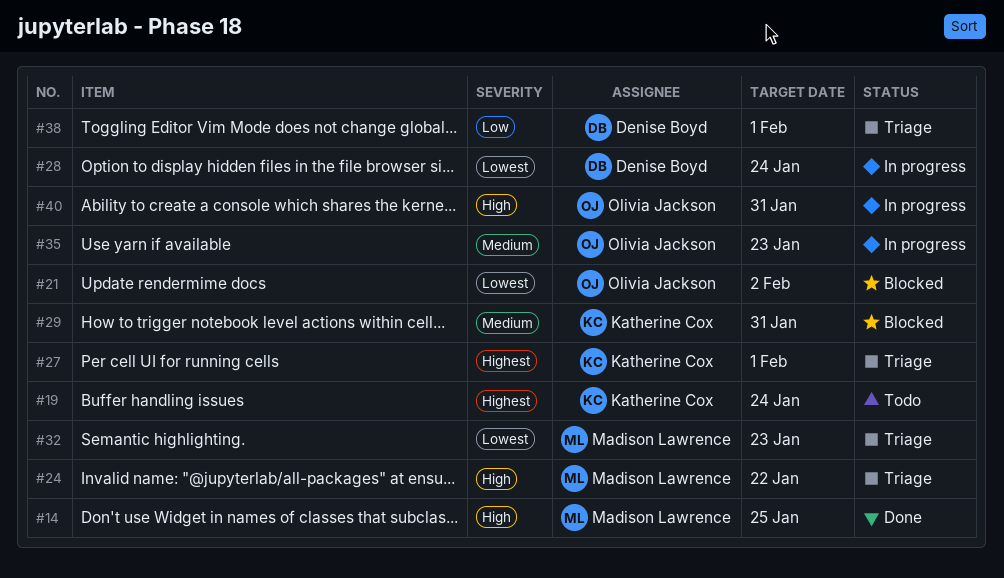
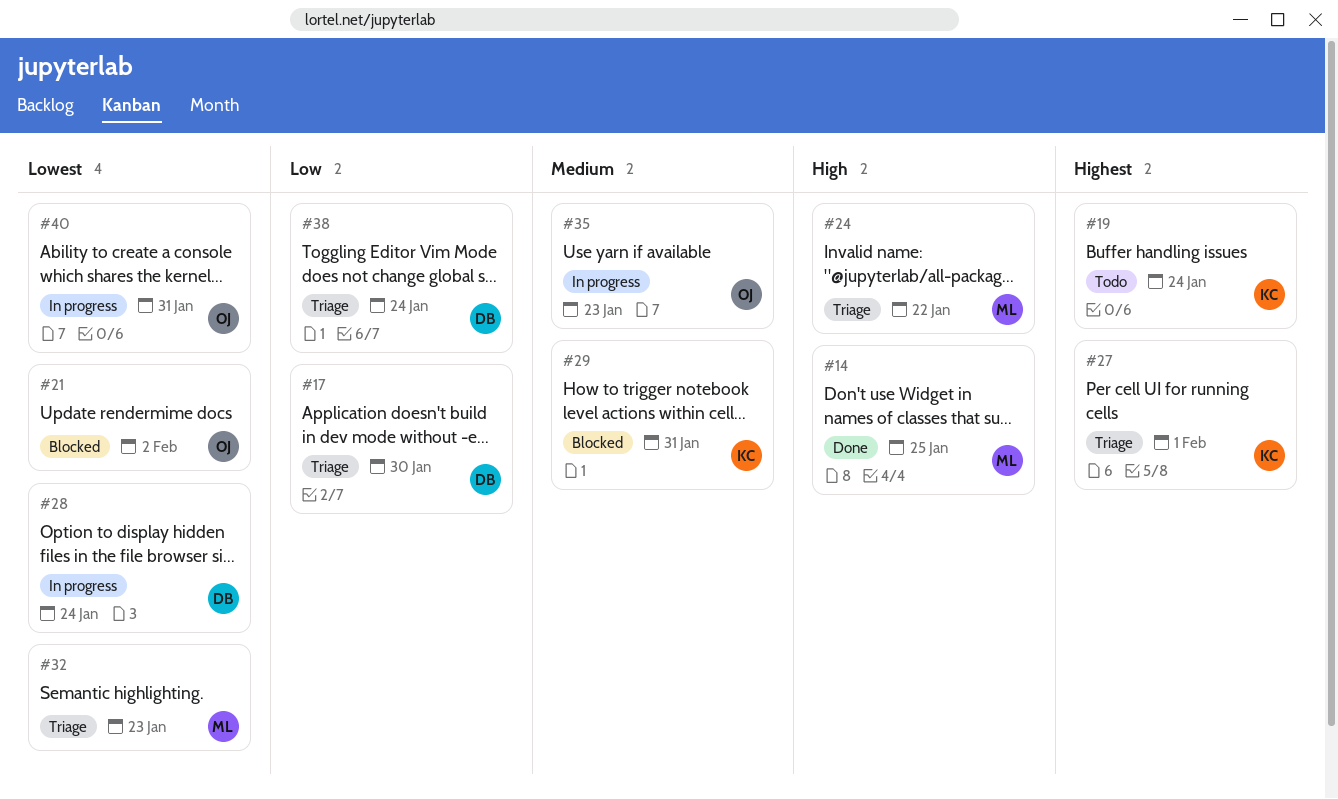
#17: none -> present
#38, due: Feb 1 -> Jan 24
#40, priority: High -> Lowest

